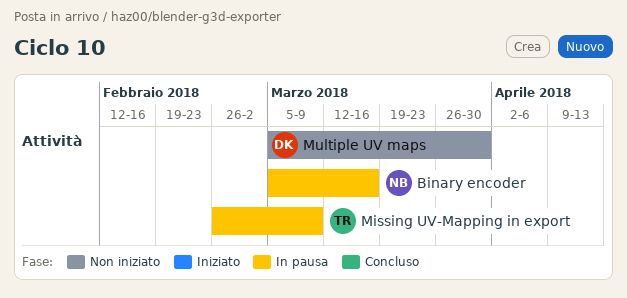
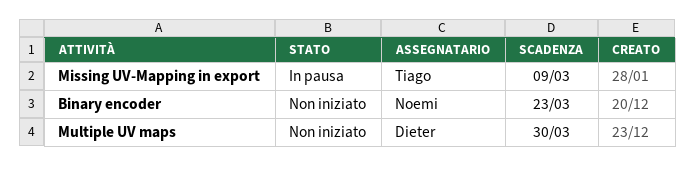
Binary encoder, status: In pausa -> Non iniziato
Binary encoder, due: Mar 16 -> Mar 23

